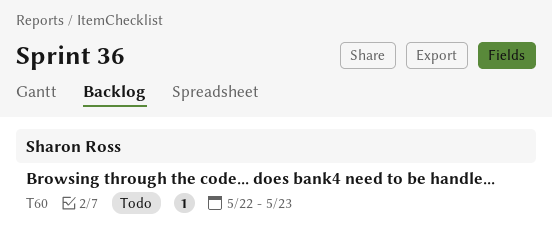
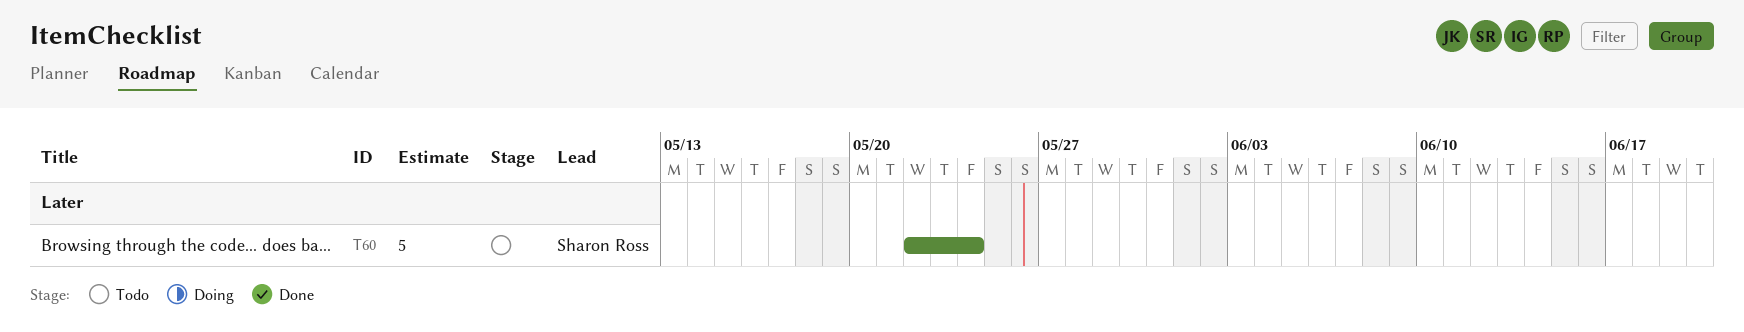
T60, estimate: 1 -> 5
T60, due: May 23 -> May 24

